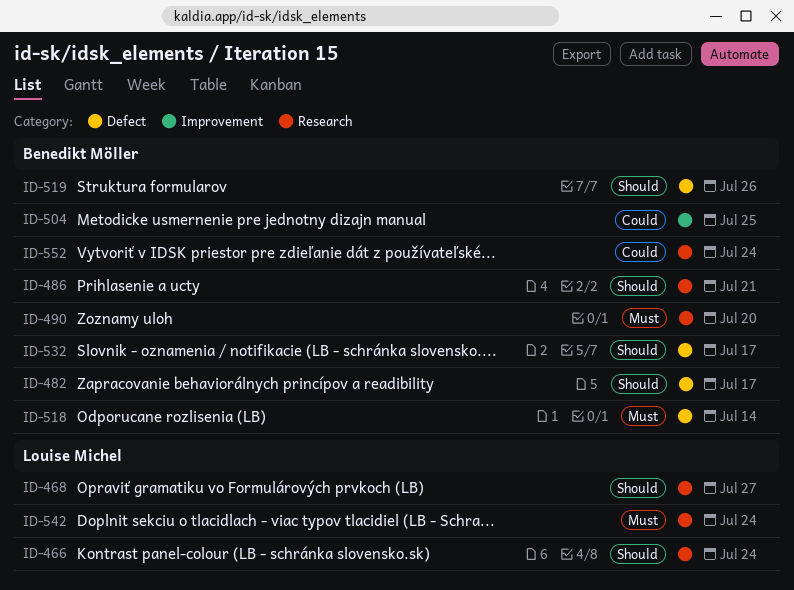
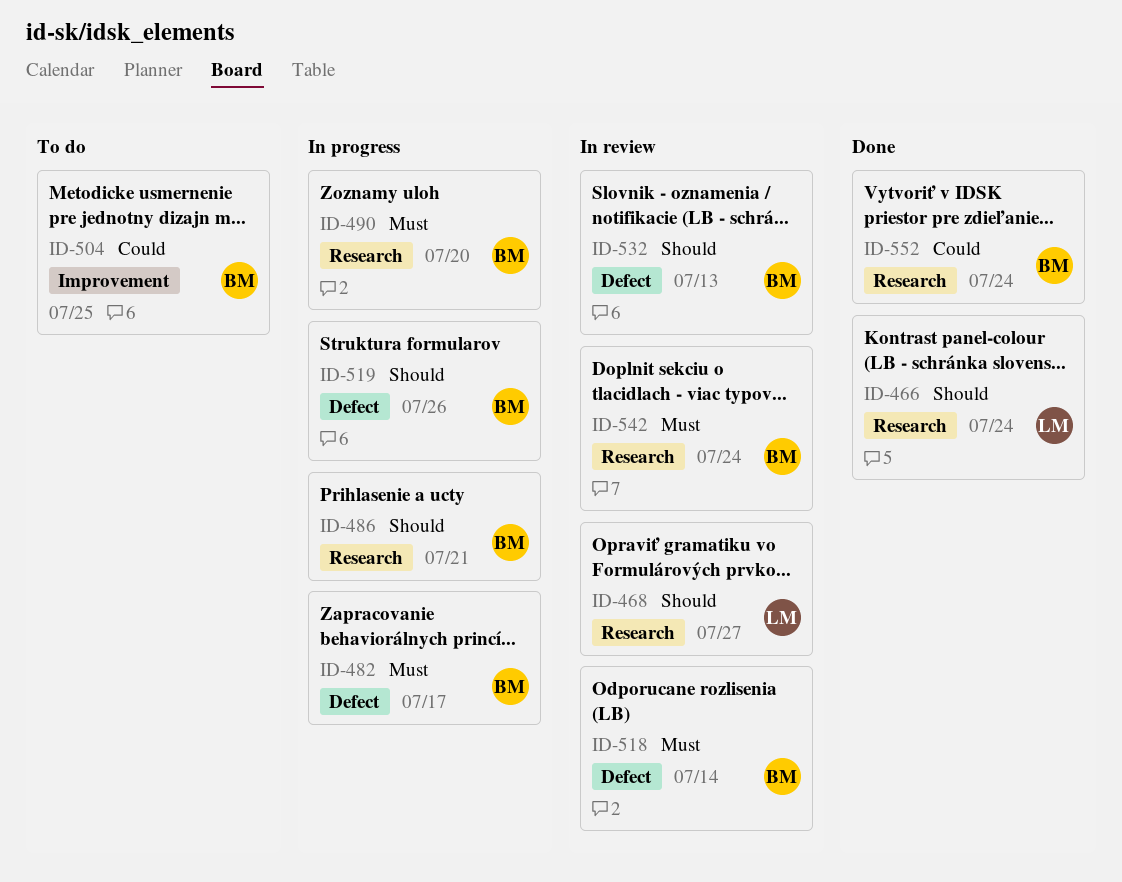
ID-482, priority: Should -> Must
ID-532, due: Jul 17 -> Jul 13
ID-542, owner: Louise Michel -> Benedikt Möller

